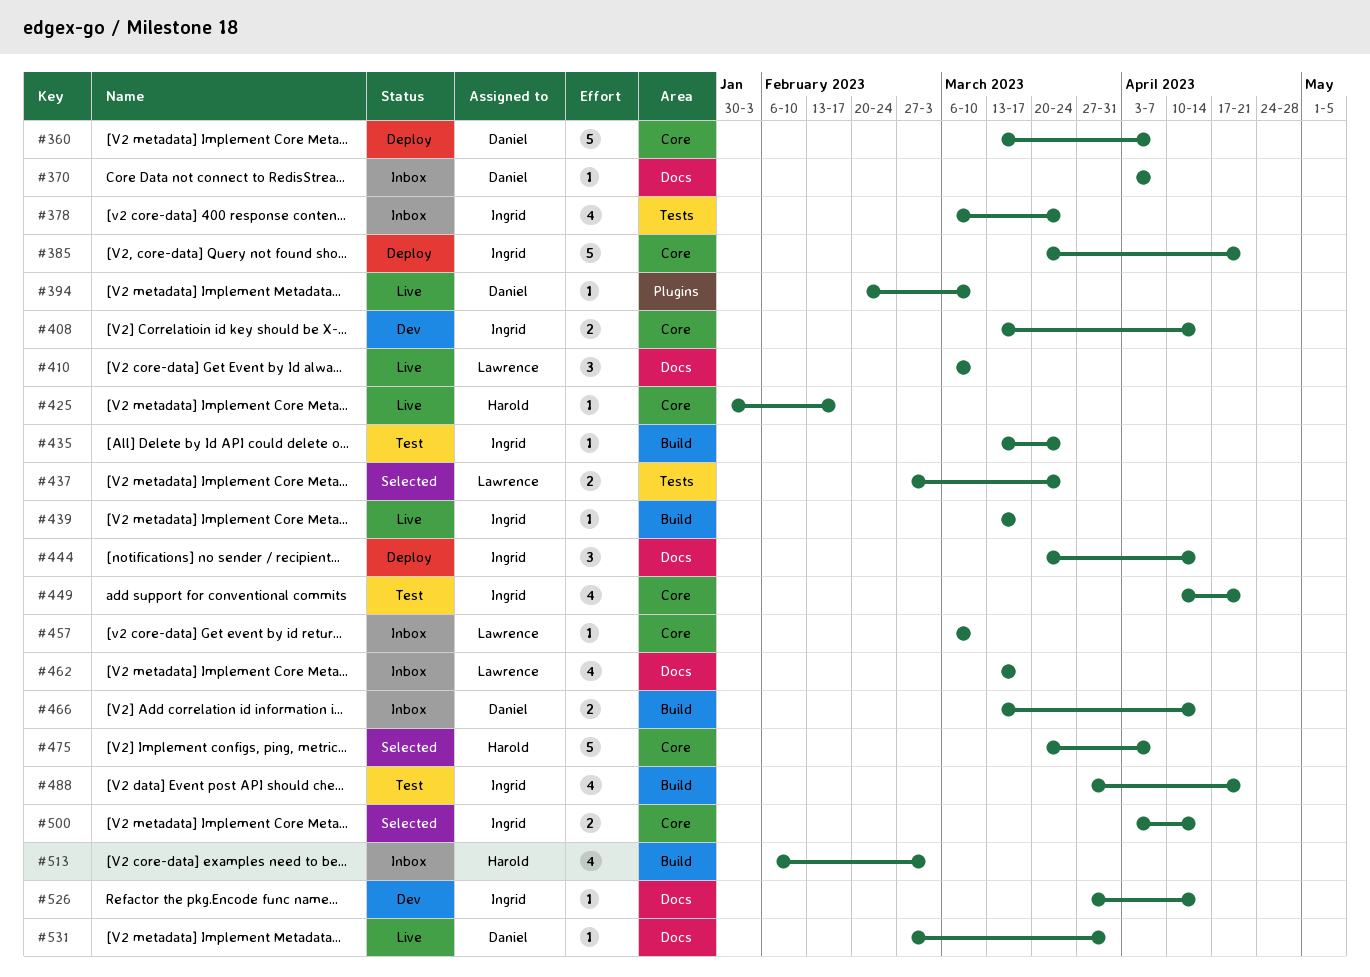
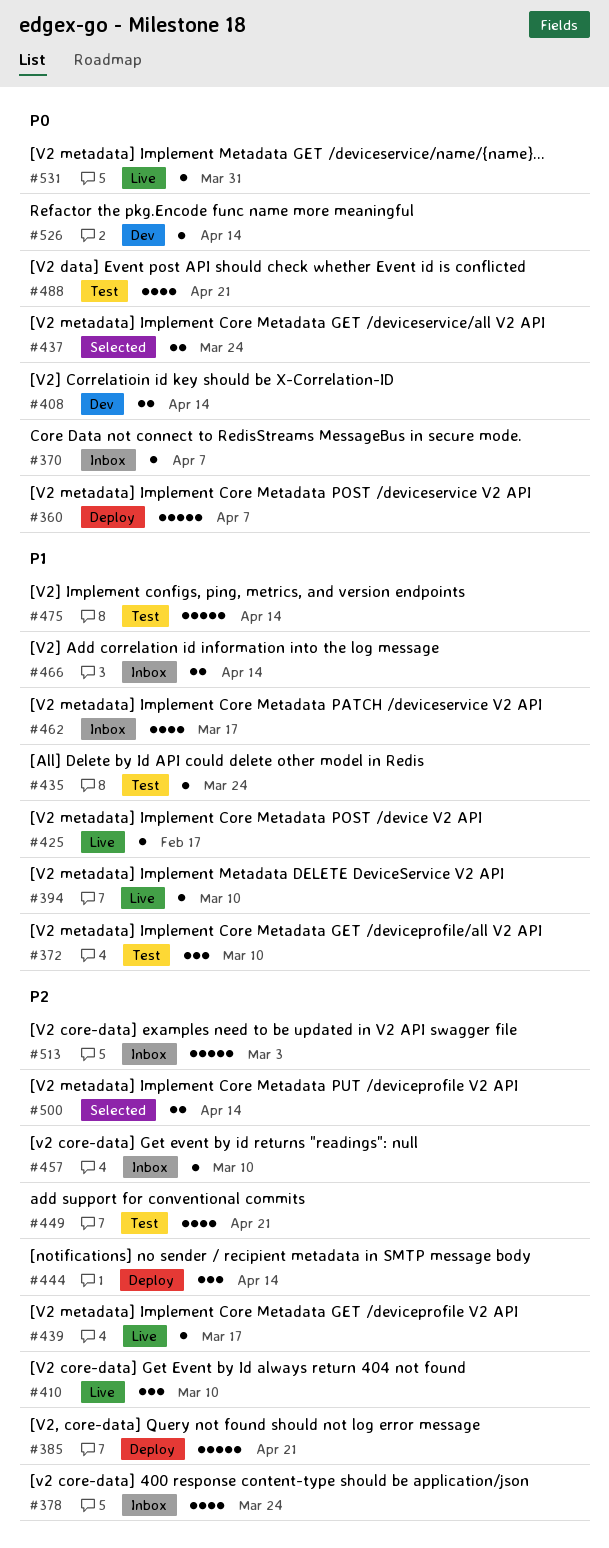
#372: none -> present
#475, status: Selected -> Test
#475, due: Apr 7 -> Apr 14
#513, estimate: 4 -> 5

